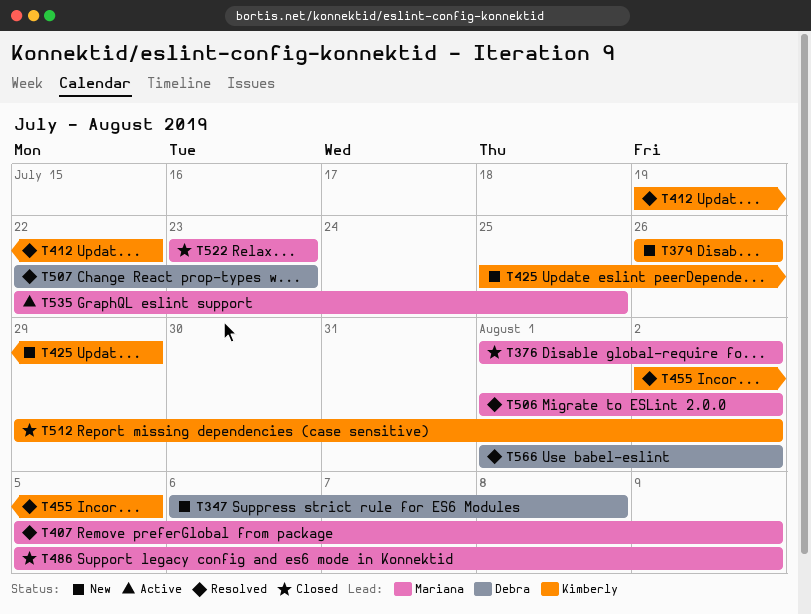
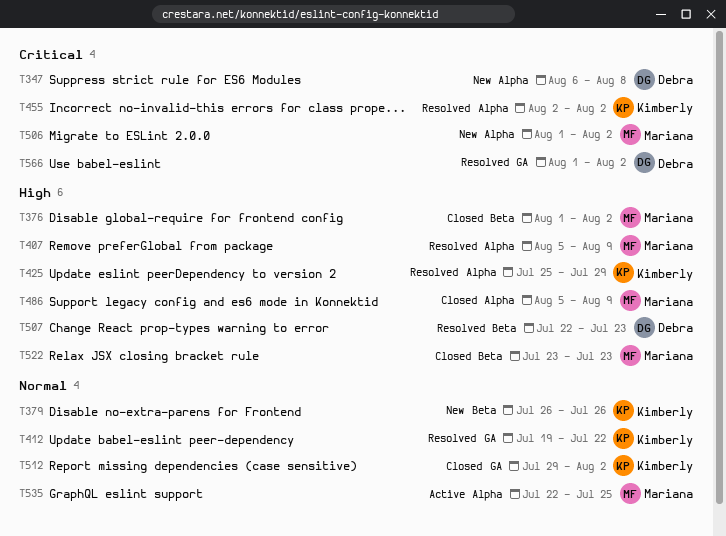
T425, status: New -> Resolved
T455, due: Aug 5 -> Aug 2
T506, status: Resolved -> New

